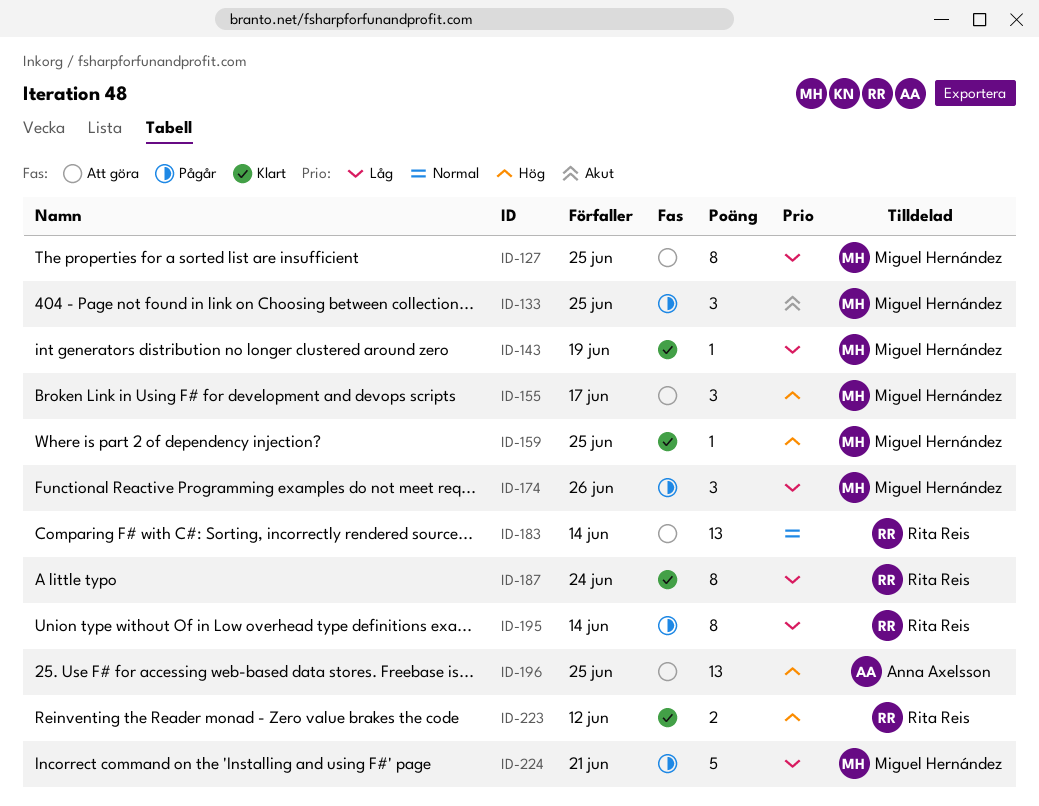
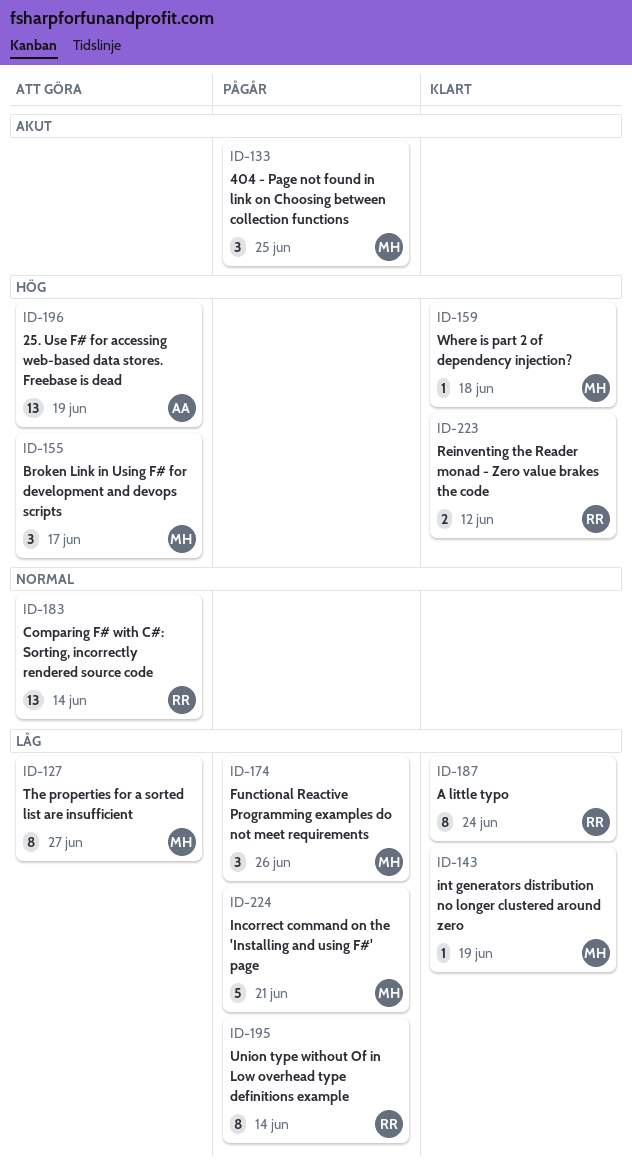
ID-127, due: Jun 25 -> Jun 27
ID-159, due: Jun 25 -> Jun 18
ID-196, due: Jun 25 -> Jun 19

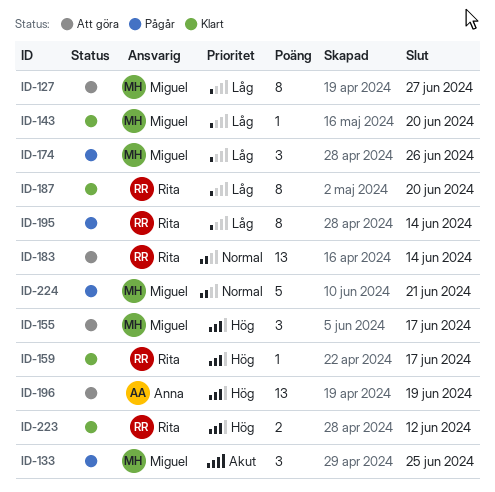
ID-143, due: Jun 19 -> Jun 20
ID-159, owner: Miguel -> Rita
ID-159, due: Jun 18 -> Jun 17
ID-187, due: Jun 24 -> Jun 20
ID-224, priority: Låg -> Normal

